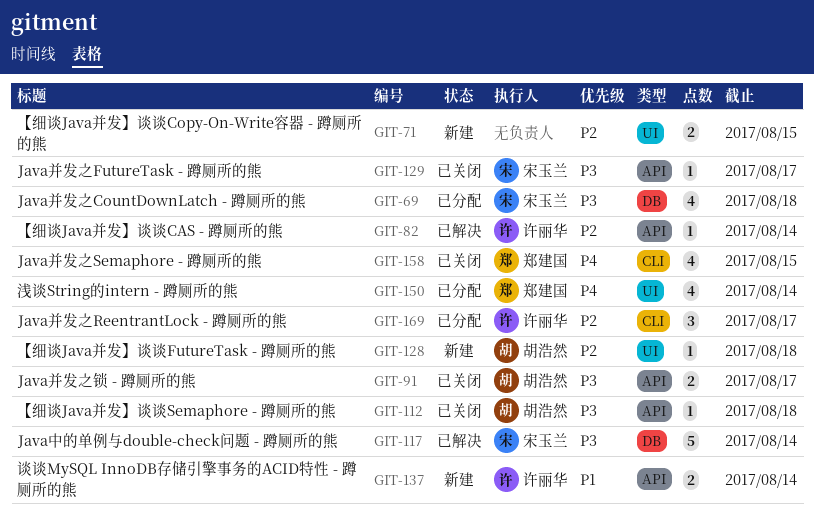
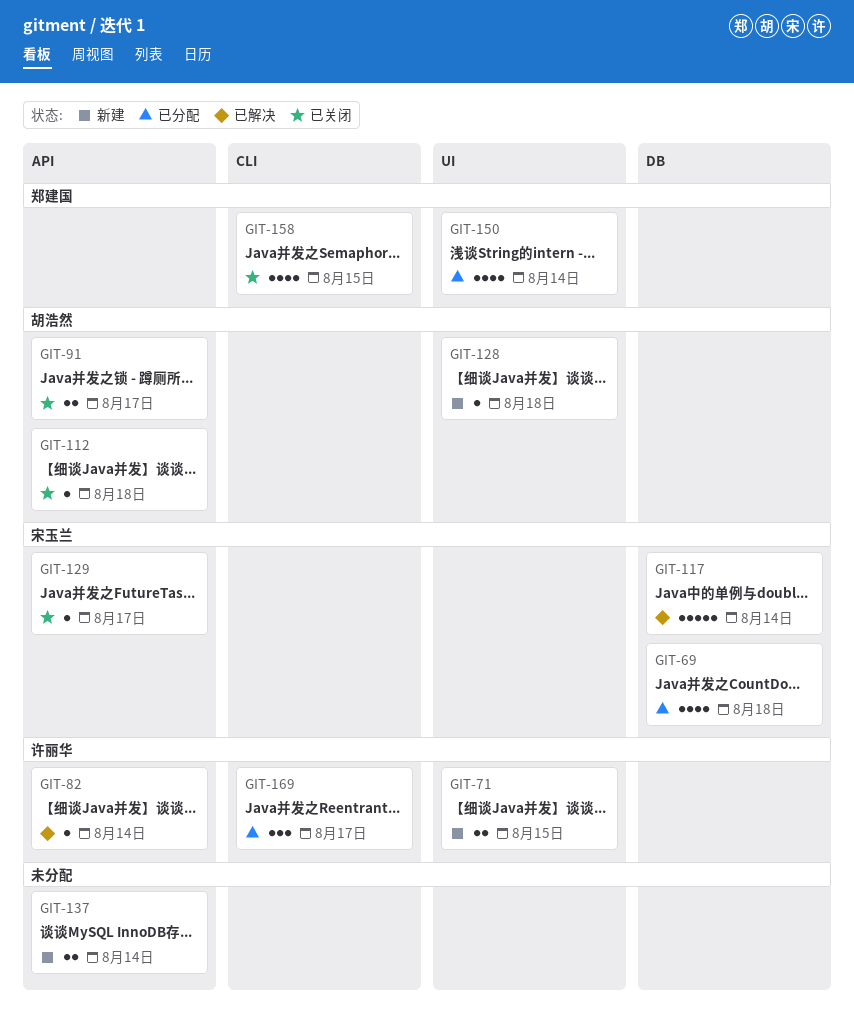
GIT-71, owner: none -> 许丽华
GIT-137, owner: 许丽华 -> none

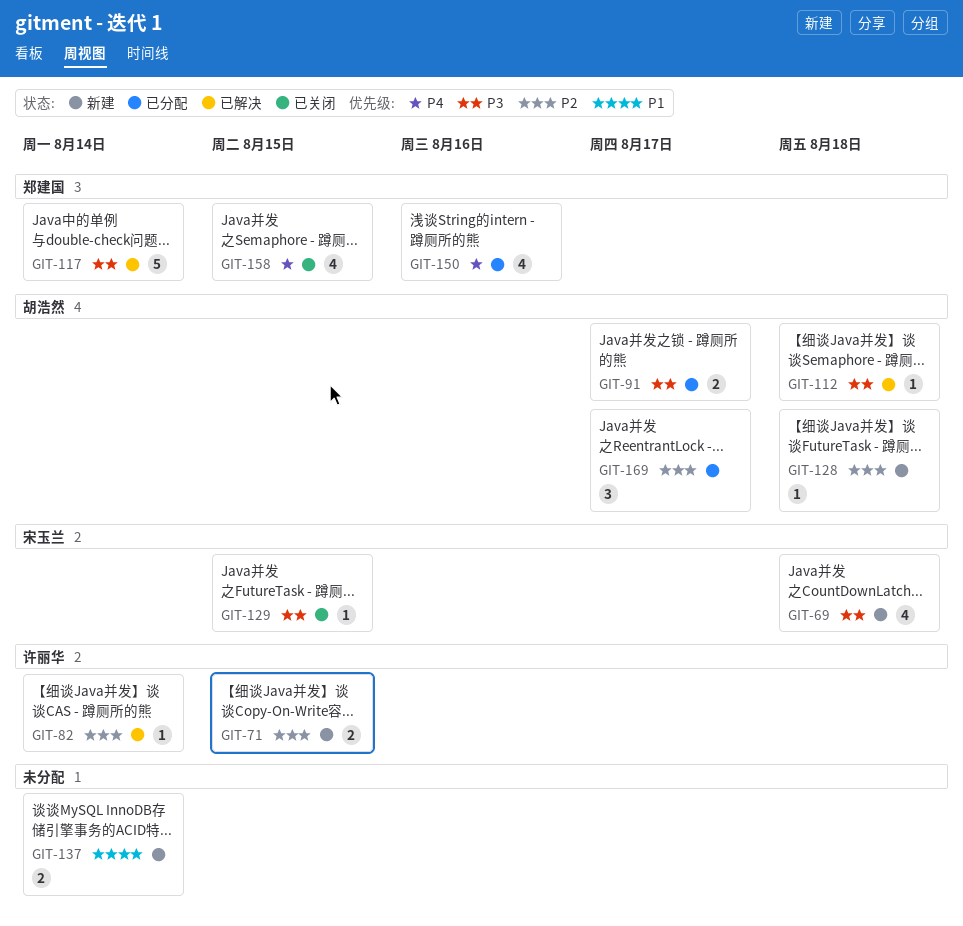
GIT-69, status: 已分配 -> 新建
GIT-91, status: 已关闭 -> 已分配
GIT-112, status: 已关闭 -> 已解决
GIT-117, owner: 宋玉兰 -> 郑建国
GIT-129, due: Aug 17 -> Aug 15
GIT-150, due: Aug 14 -> Aug 16
GIT-169, owner: 许丽华 -> 胡浩然

